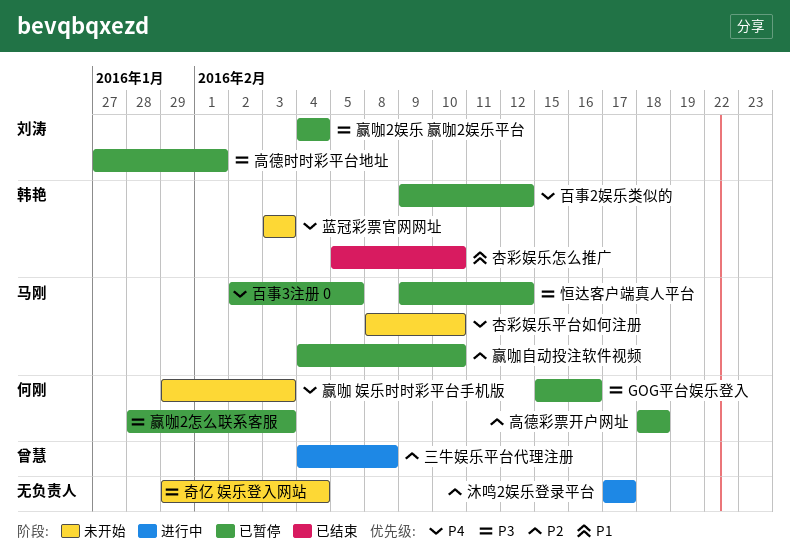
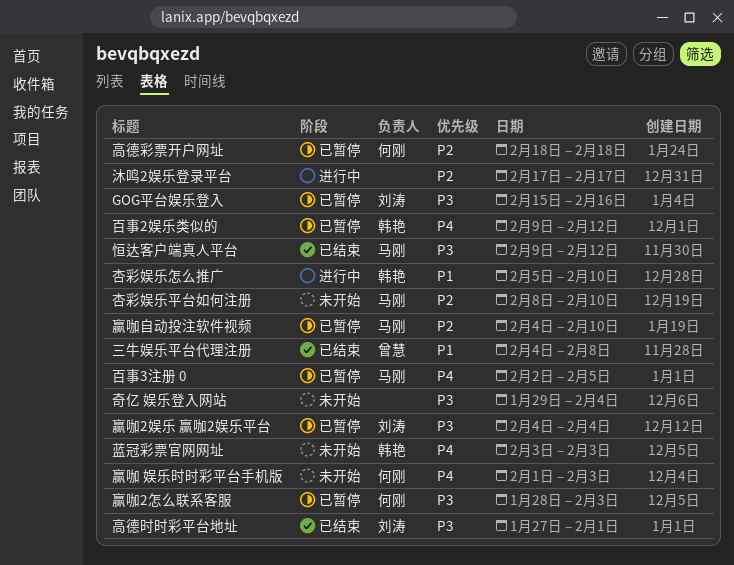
GOG平台娱乐登入, owner: 何刚 -> 刘涛
三牛娱乐平台代理注册, status: 进行中 -> 已结束
三牛娱乐平台代理注册, priority: P2 -> P1
恒达客户端真人平台, status: 已暂停 -> 已结束
杏彩娱乐平台如何注册, priority: P4 -> P2
杏彩娱乐怎么推广, status: 已结束 -> 进行中
赢咖 娱乐时时彩平台手机版, start: Jan 29 -> Feb 1
高德时时彩平台地址, status: 已暂停 -> 已结束

